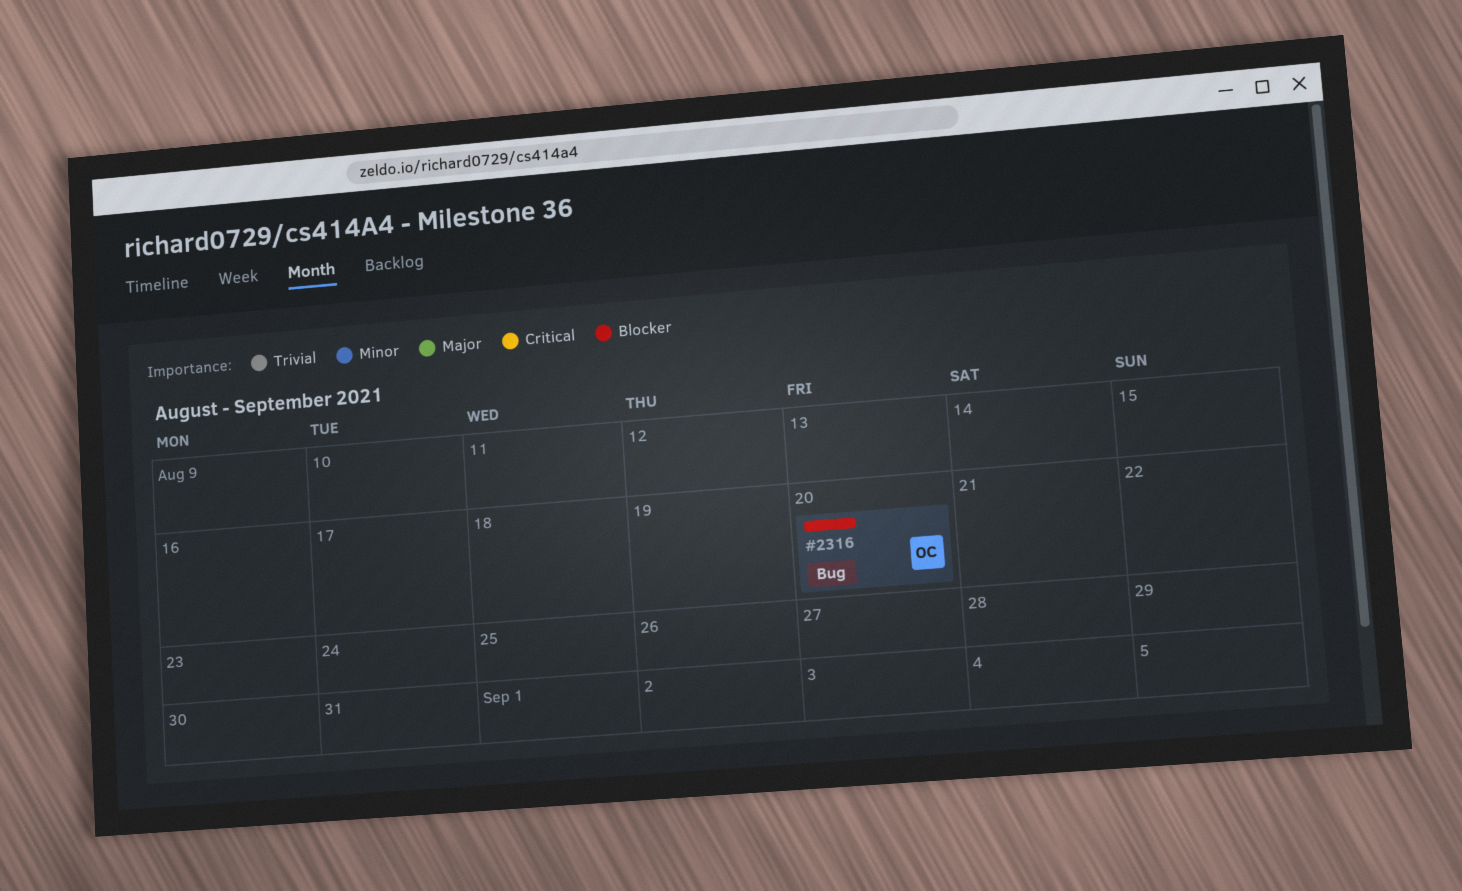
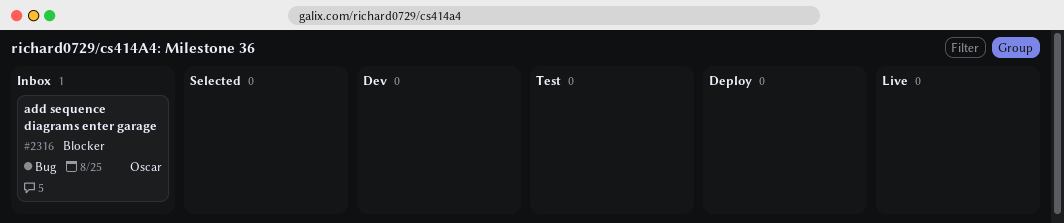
#2316, due: Aug 20 -> Aug 25

